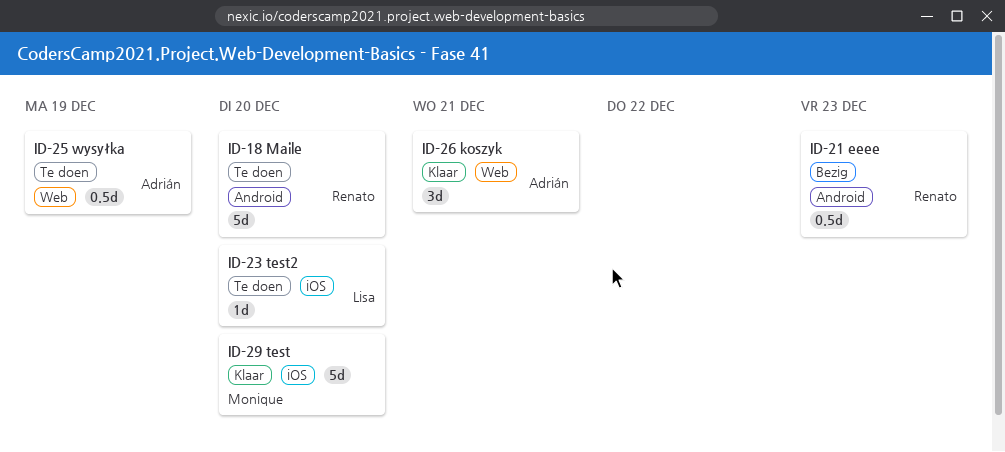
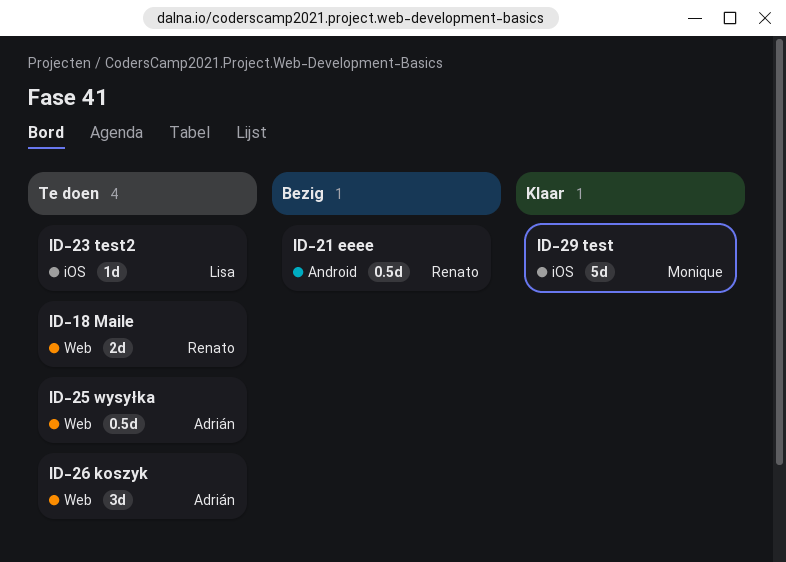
ID-18, label: Android -> Web
ID-18, estimate: 5d -> 2d
ID-26, status: Klaar -> Te doen

